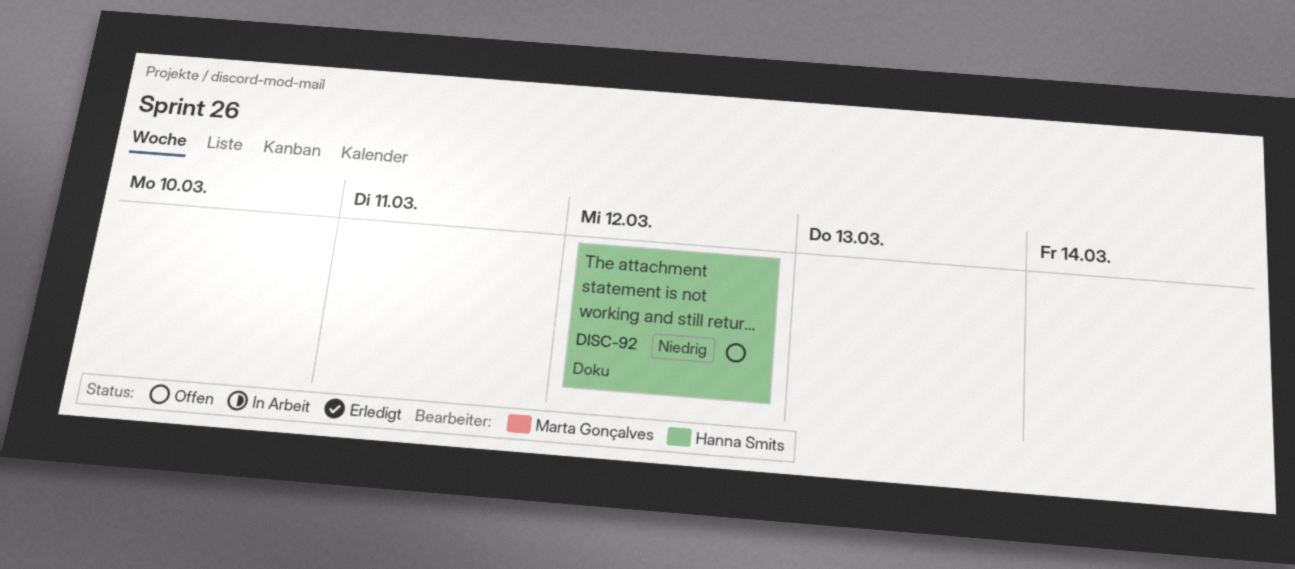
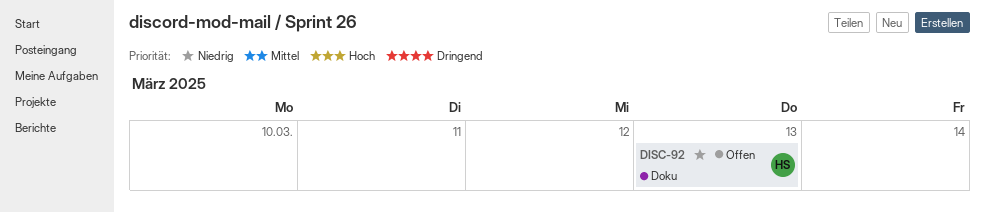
DISC-92, due: Mar 12 -> Mar 13

